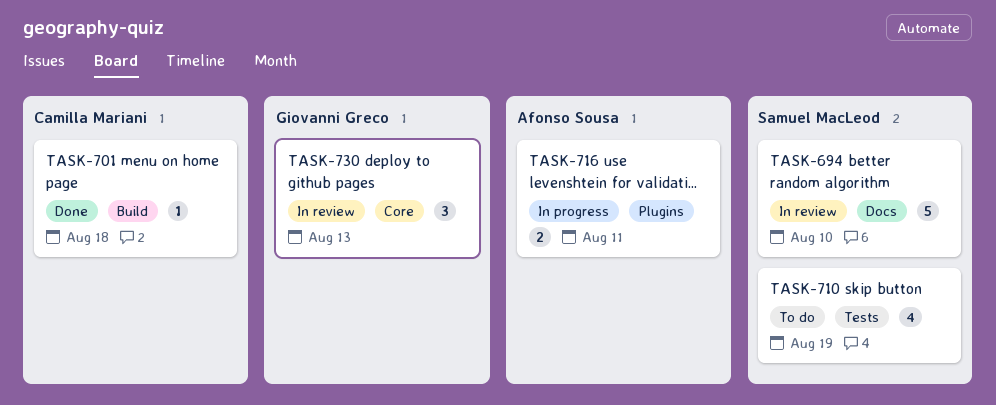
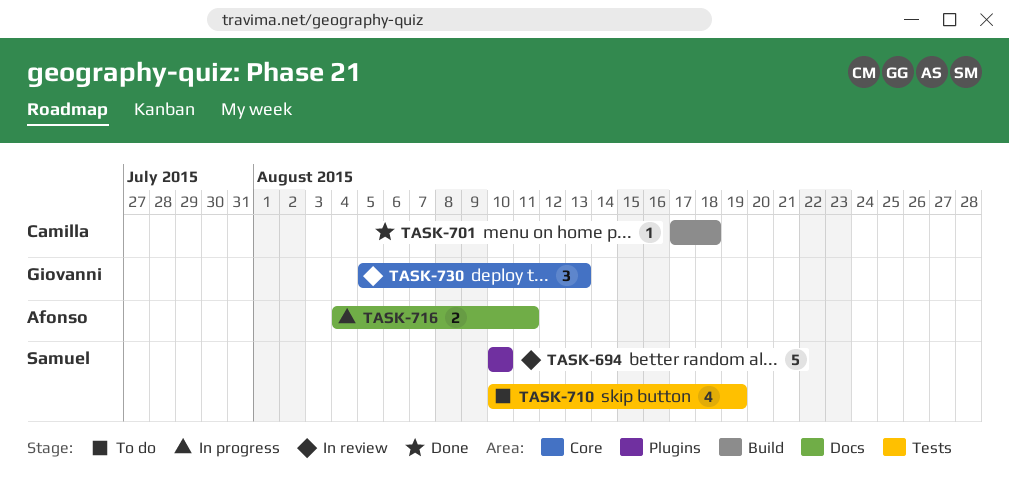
TASK-694, label: Docs -> Plugins
TASK-716, label: Plugins -> Docs

